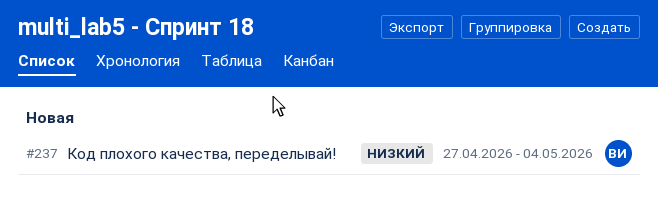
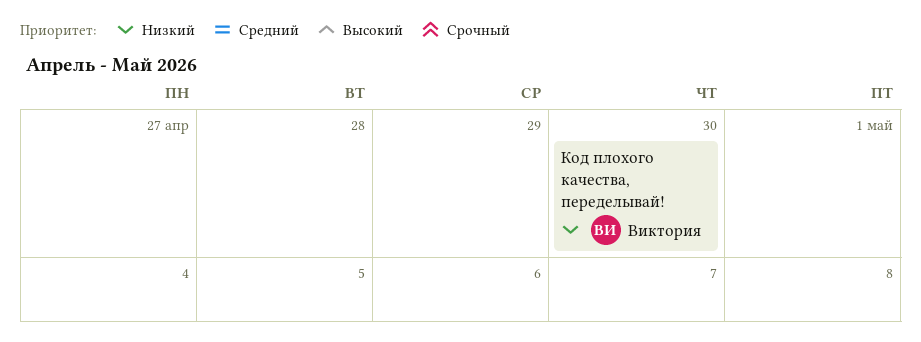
Код плохого качества, переделывай!, due: May 4 -> Apr 30

